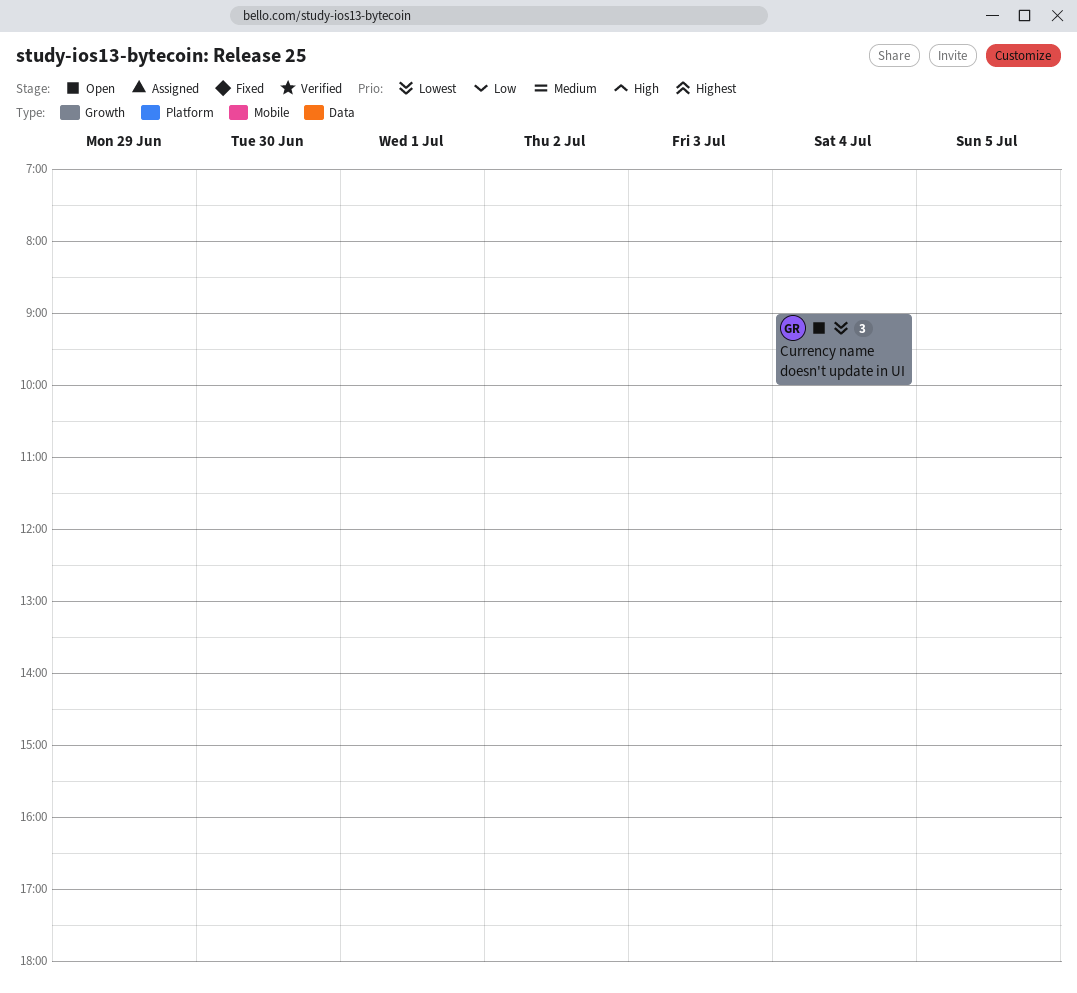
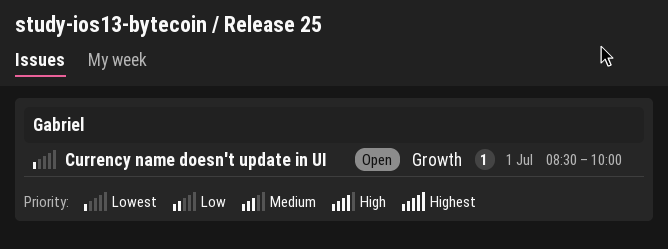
Currency name doesn't update in UI, estimate: 3 -> 1
Currency name doesn't update in UI, day: Jul 4 -> Jul 1
Currency name doesn't update in UI, begins: 09:00 -> 08:30

